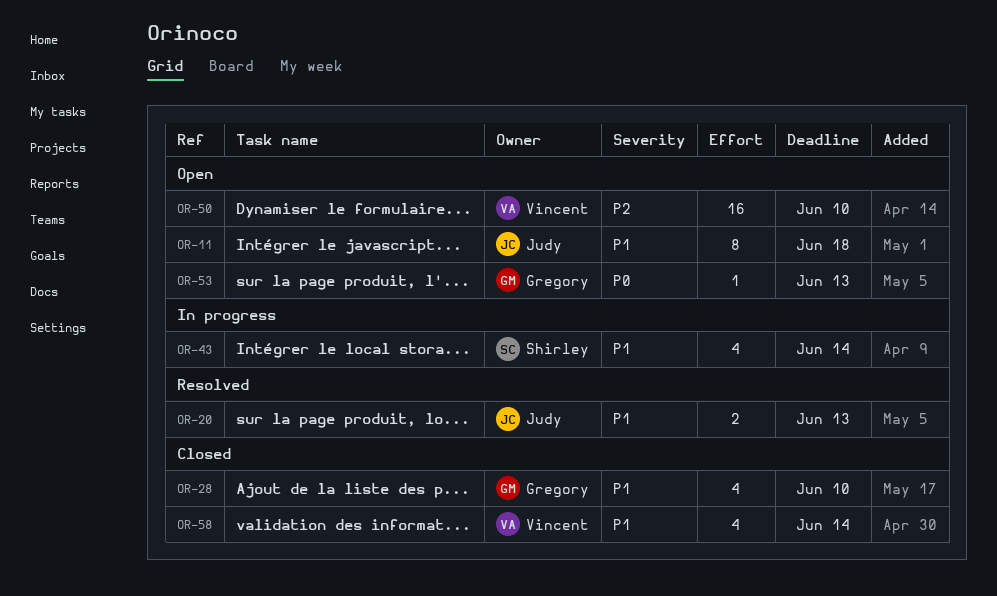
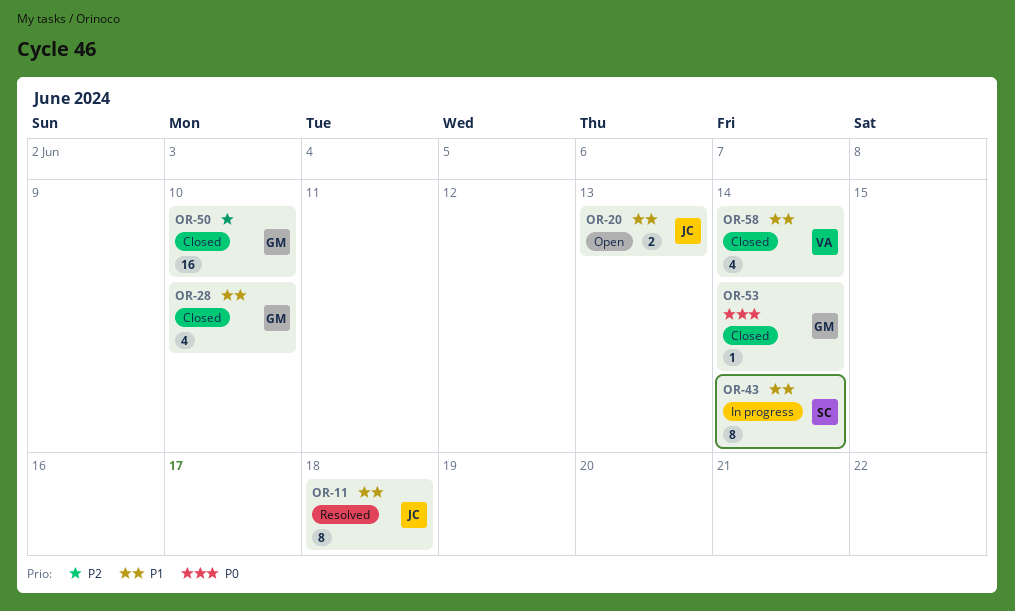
OR-11, status: Open -> Resolved
OR-20, status: Resolved -> Open
OR-43, estimate: 4 -> 8
OR-50, status: Open -> Closed
OR-50, owner: Vincent -> Gregory
OR-53, status: Open -> Closed
OR-53, due: Jun 13 -> Jun 14

